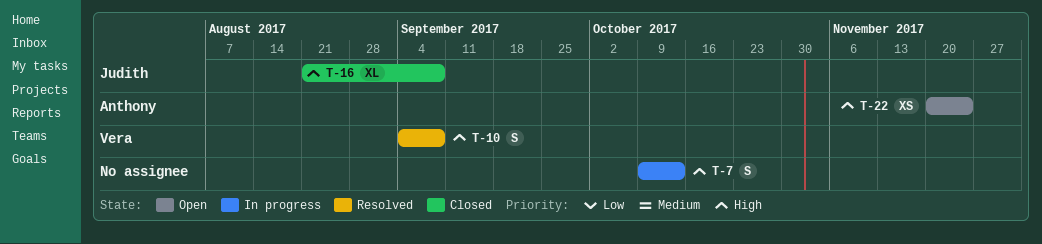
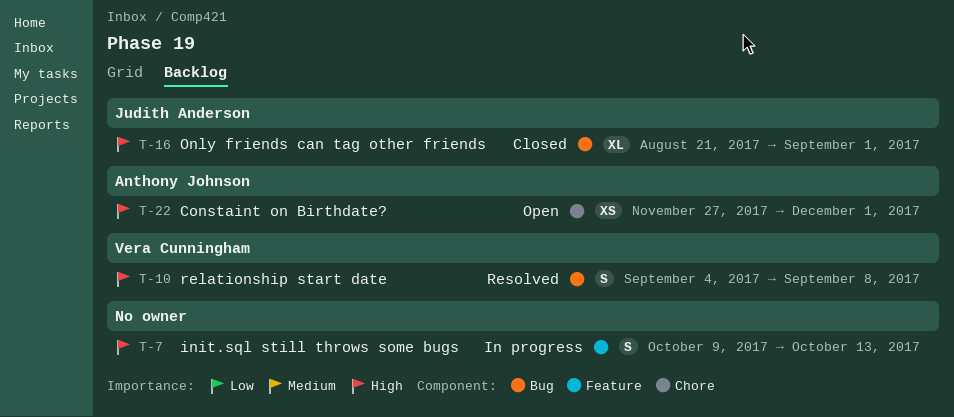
T-16, due: Sep 8 -> Sep 1
T-22, start: Nov 20 -> Nov 27
T-22, due: Nov 24 -> Dec 1

